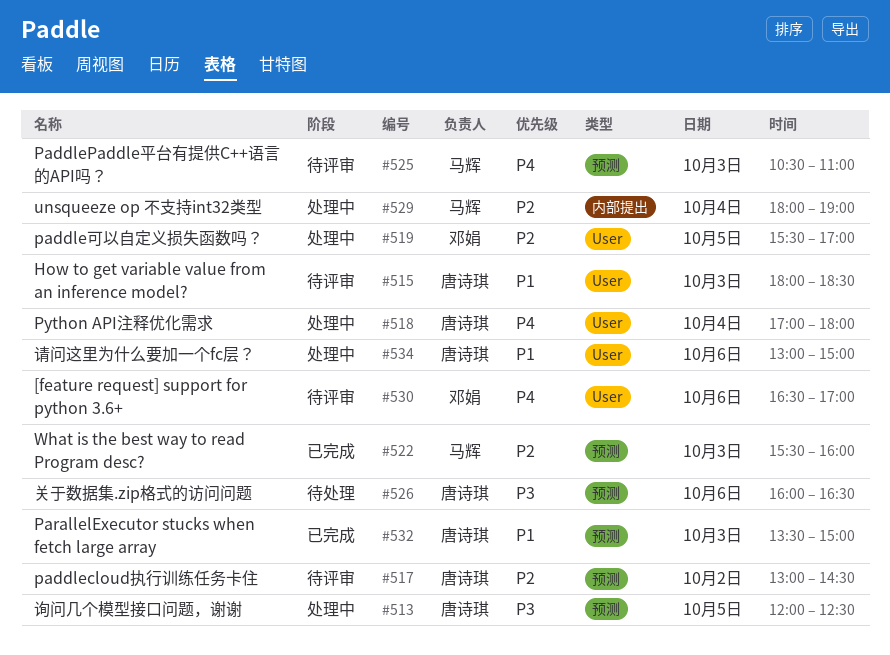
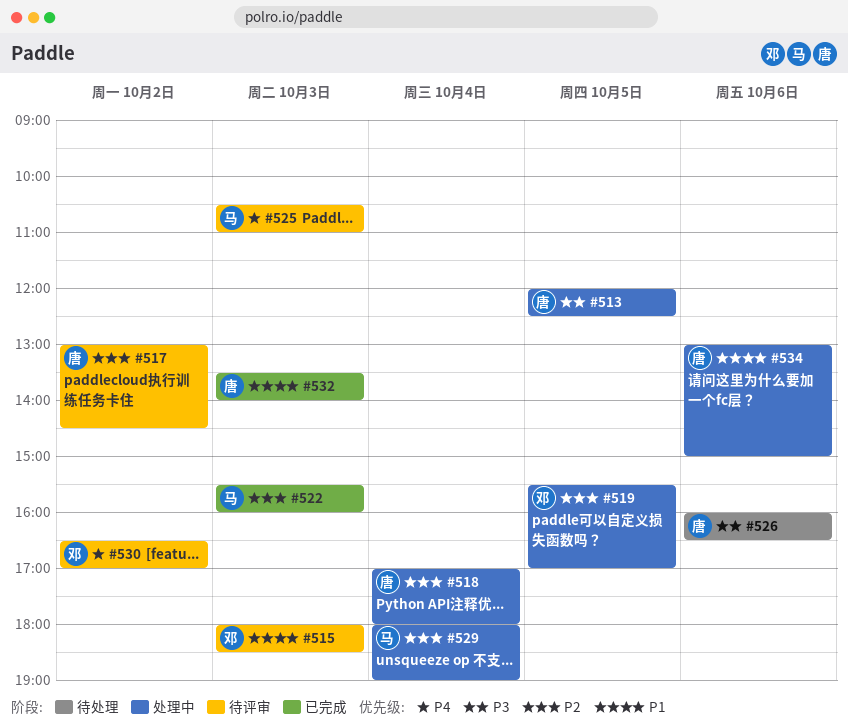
#515, owner: 唐诗琪 -> 邓娟
#518, priority: P4 -> P2
#530, day: Oct 6 -> Oct 2
#532, ends: 15:00 -> 14:00

